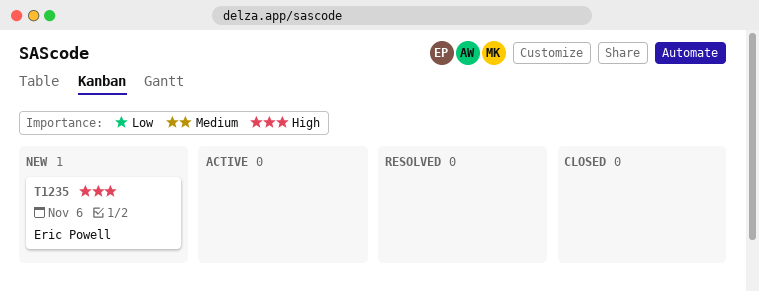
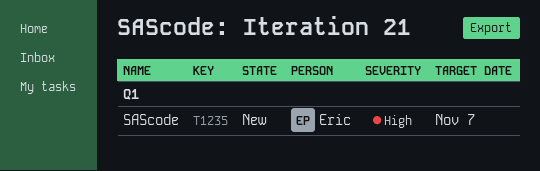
T1235, due: Nov 6 -> Nov 7

